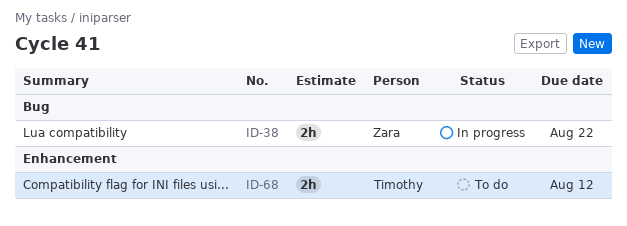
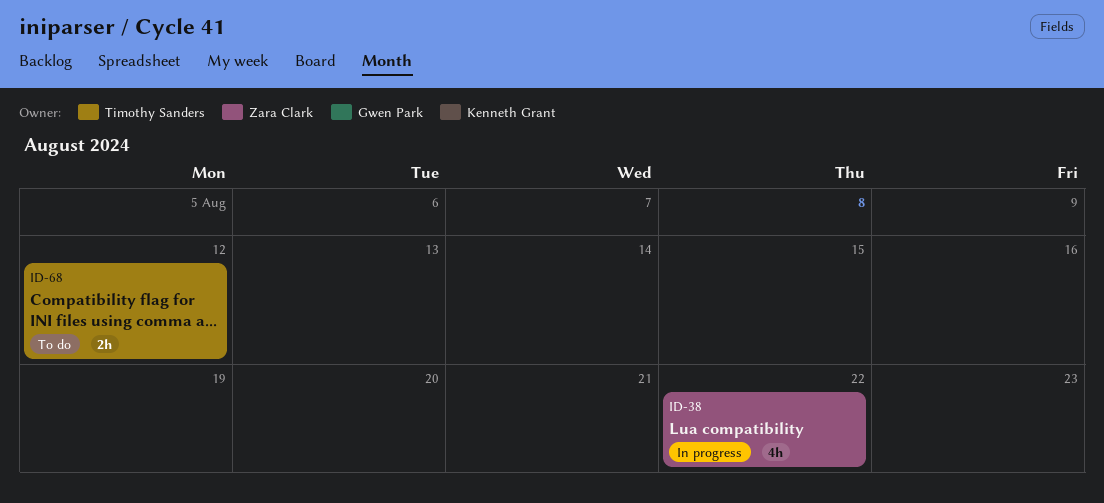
ID-38, estimate: 2h -> 4h

